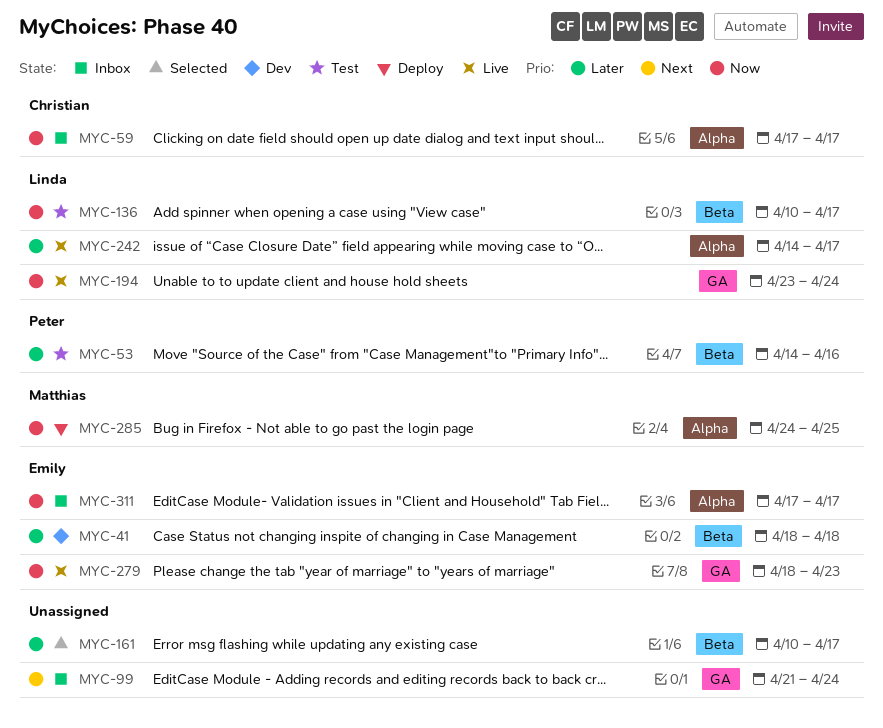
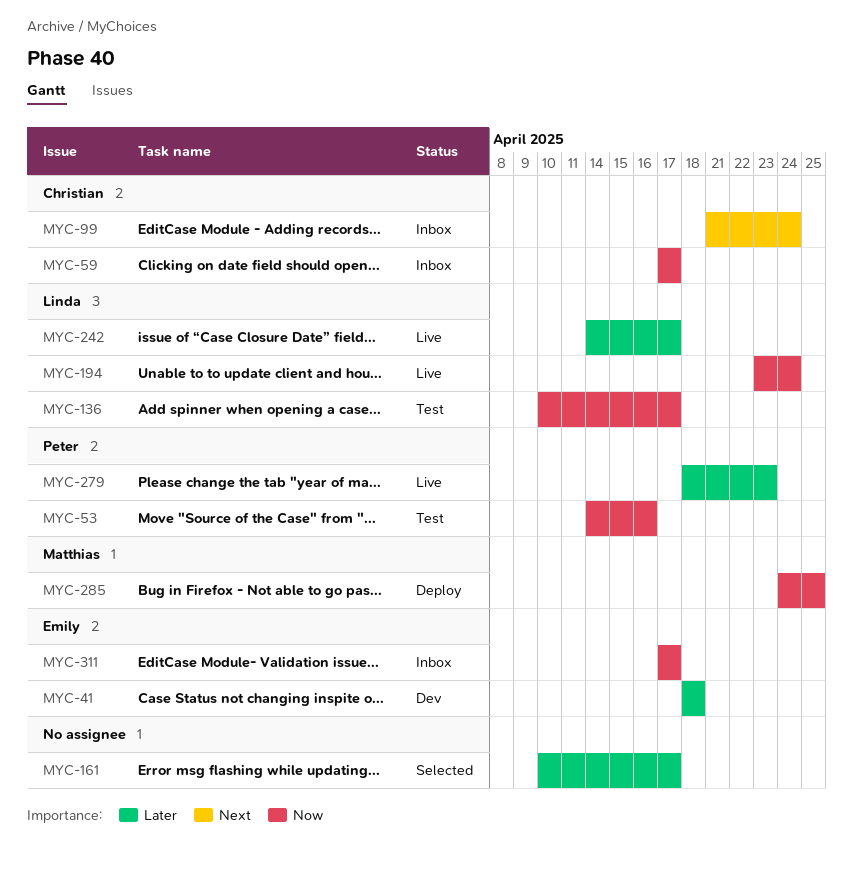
MYC-53, priority: Later -> Now
MYC-99, owner: none -> Christian
MYC-279, owner: Emily -> Peter
MYC-279, priority: Now -> Later

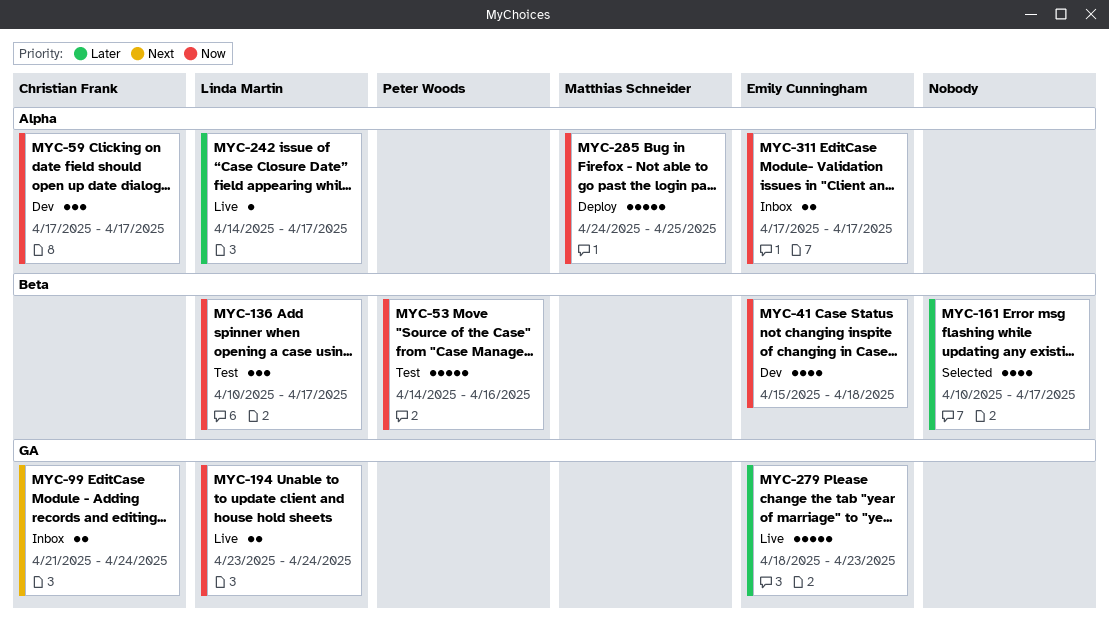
MYC-41, priority: Later -> Now
MYC-41, start: Apr 18 -> Apr 15
MYC-59, status: Inbox -> Dev
MYC-279, owner: Peter Woods -> Emily Cunningham

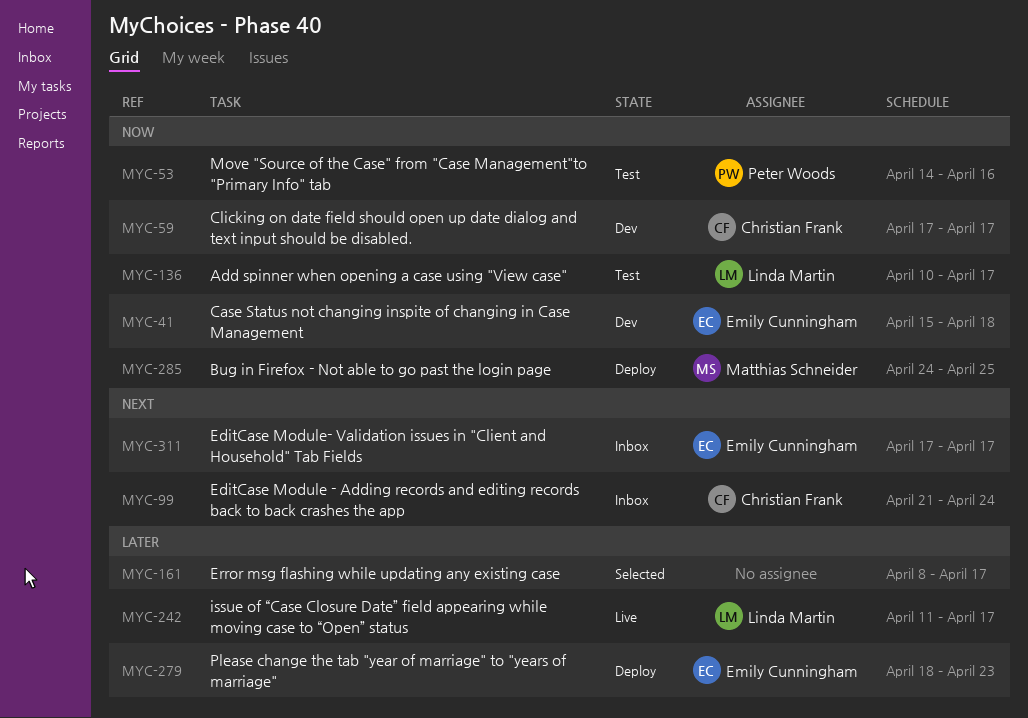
MYC-161, start: Apr 10 -> Apr 8
MYC-194: present -> none
MYC-242, start: Apr 14 -> Apr 11
MYC-279, status: Live -> Deploy
MYC-311, priority: Now -> Next

